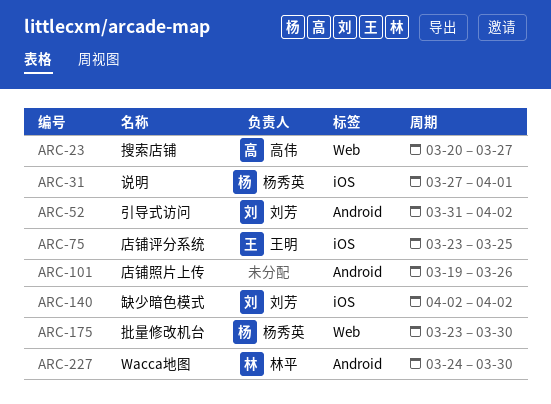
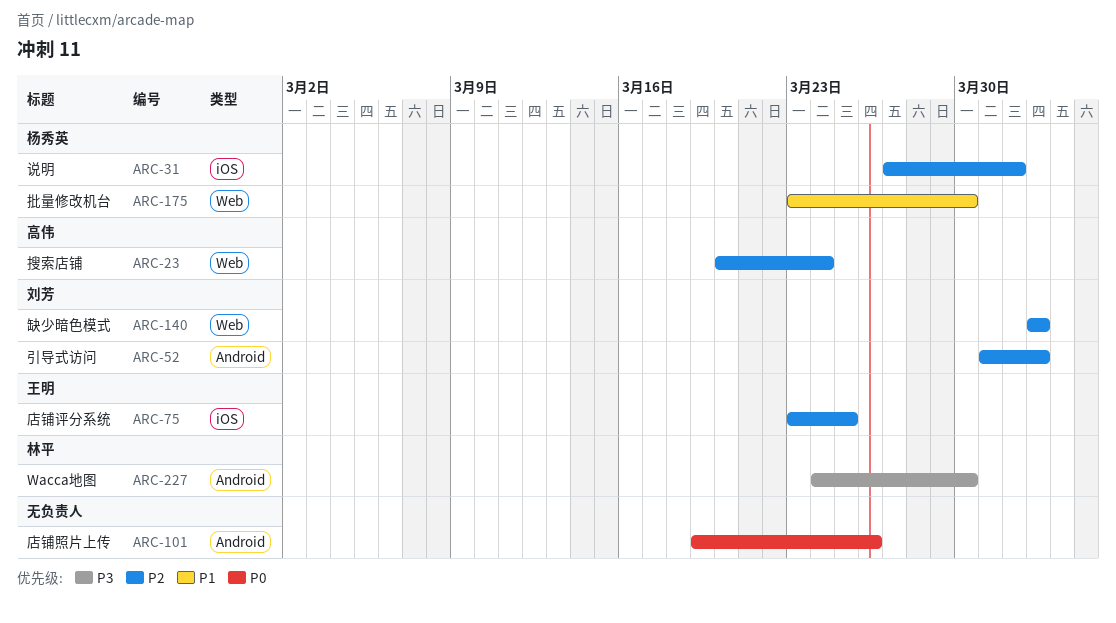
ARC-23, due: Mar 27 -> Mar 24
ARC-140, label: iOS -> Web

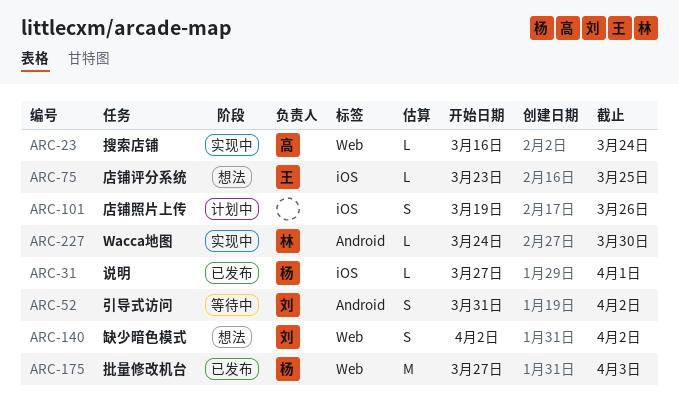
ARC-23, start: Mar 20 -> Mar 16
ARC-101, label: Android -> iOS
ARC-175, start: Mar 23 -> Mar 27
ARC-175, due: Mar 30 -> Apr 3

